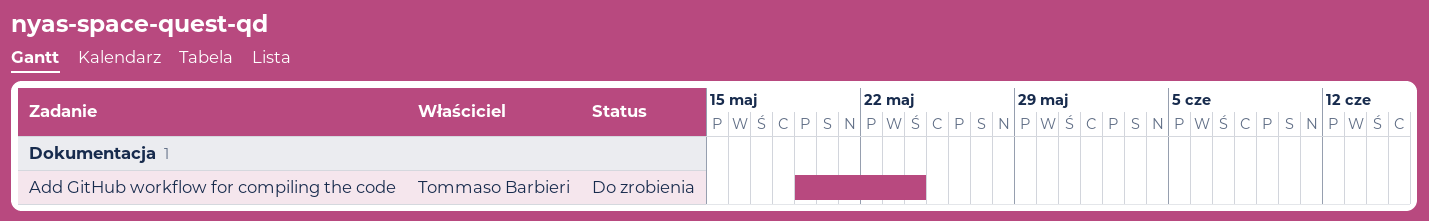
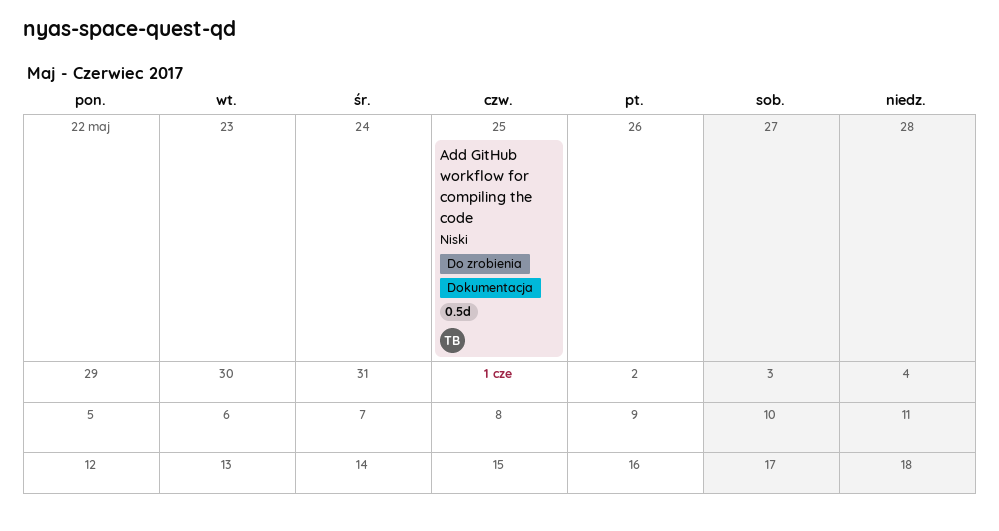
Add GitHub workflow for compiling the code, due: May 24 -> May 25

